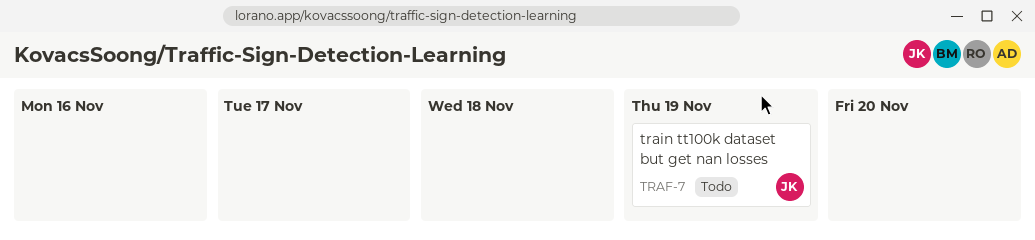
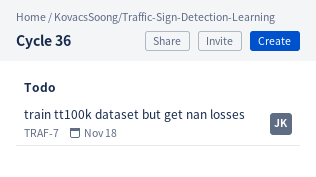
TRAF-7, due: Nov 19 -> Nov 18

